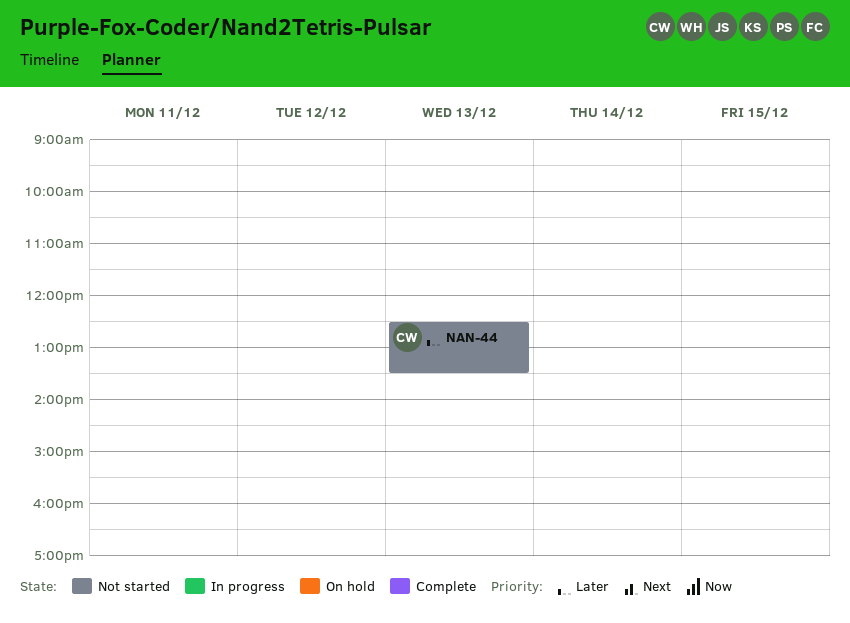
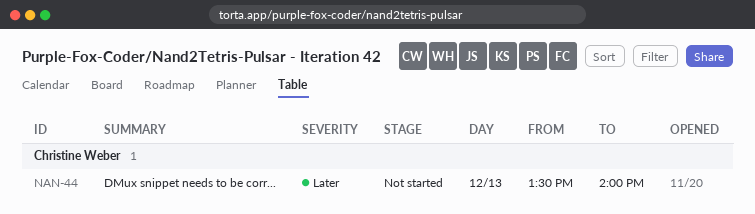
NAN-44, begins: 12:30 -> 13:30
NAN-44, ends: 13:30 -> 14:00

